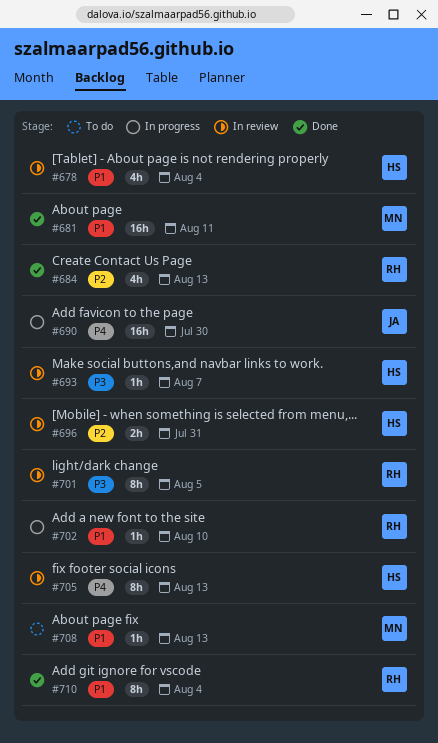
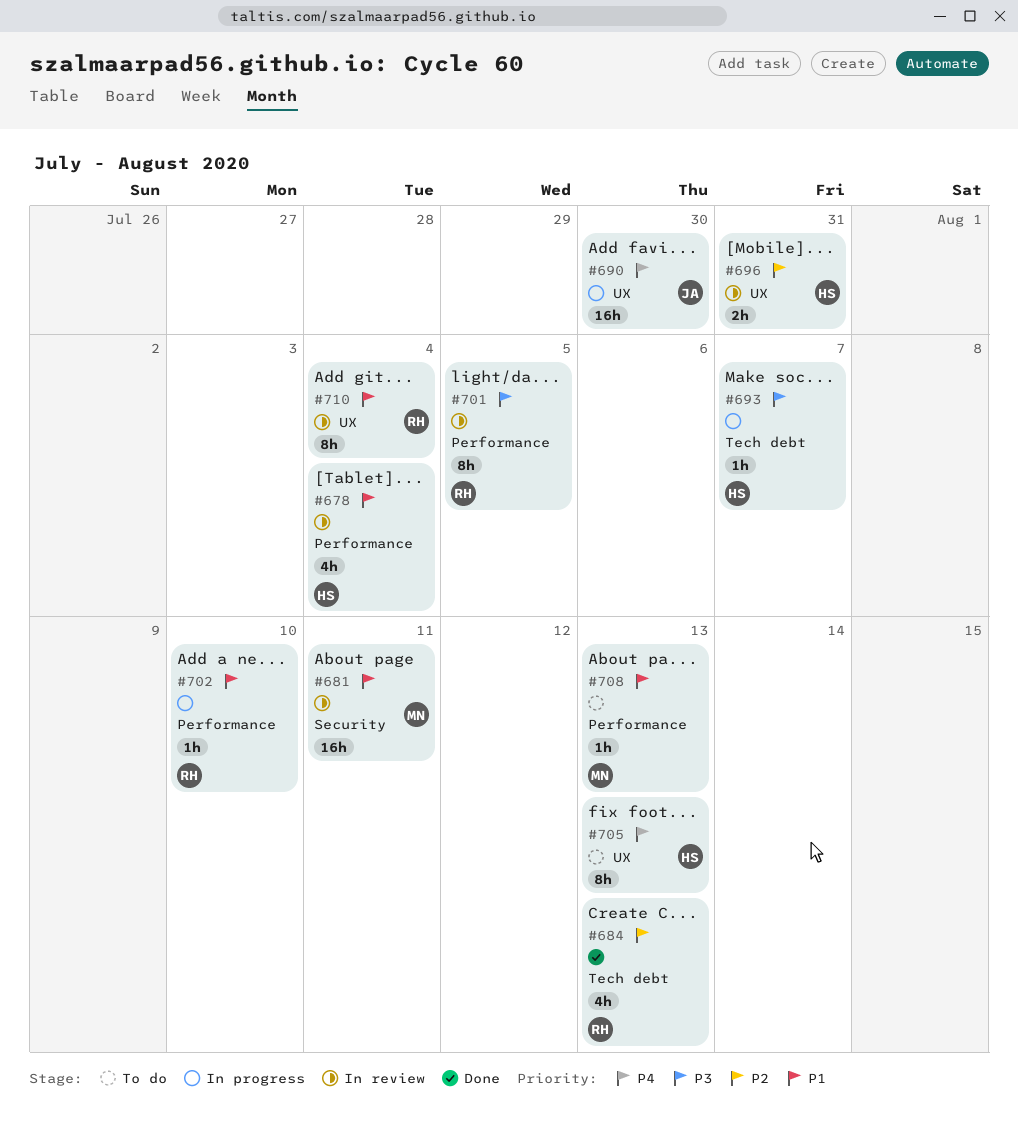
#681, status: Done -> In review
#693, status: In review -> In progress
#705, status: In review -> To do
#710, status: Done -> In review

